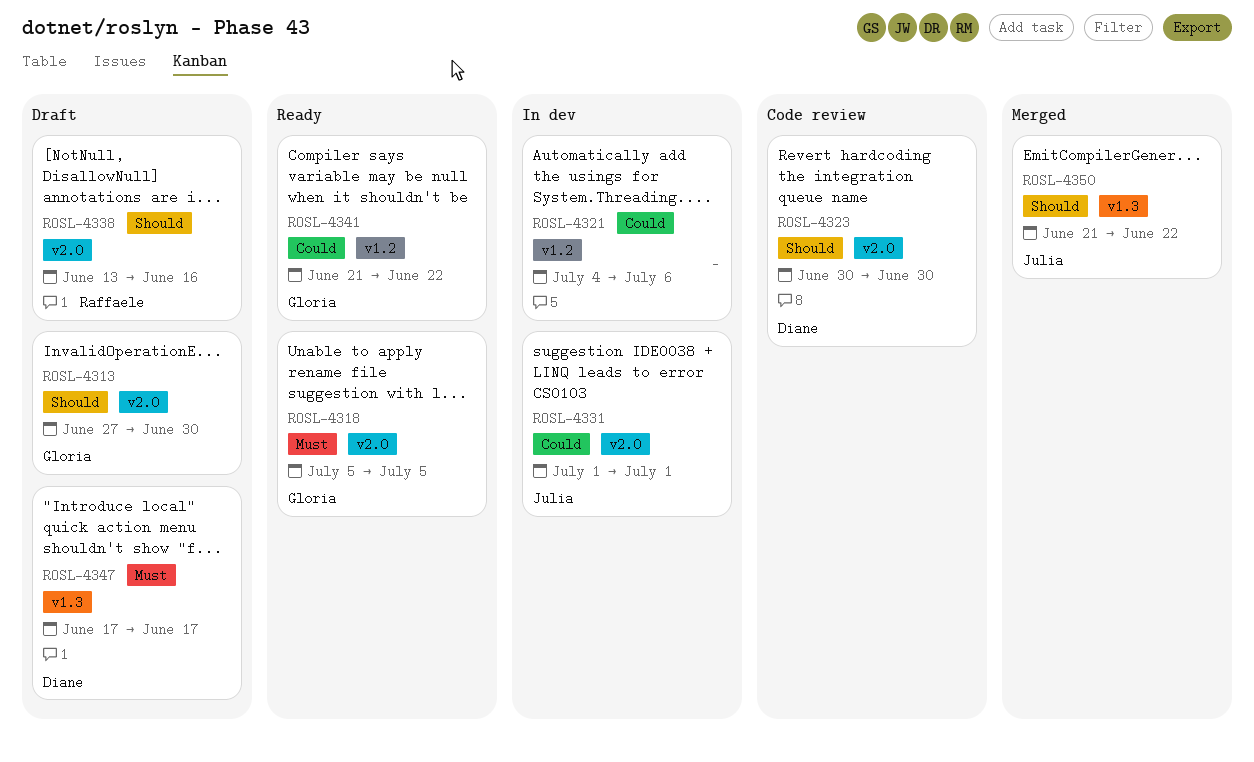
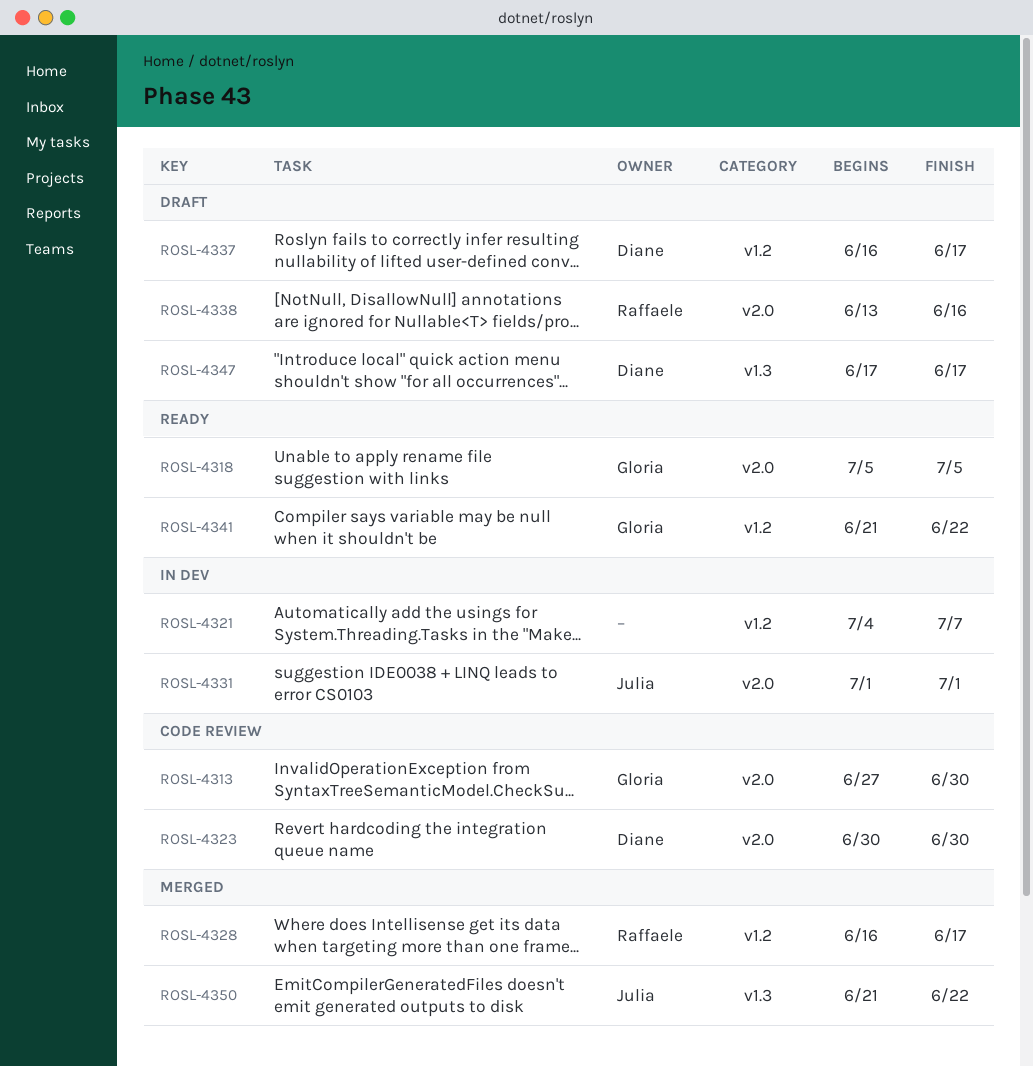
ROSL-4313, status: Draft -> Code review
ROSL-4321, due: Jul 6 -> Jul 7
ROSL-4328: none -> present
ROSL-4337: none -> present

